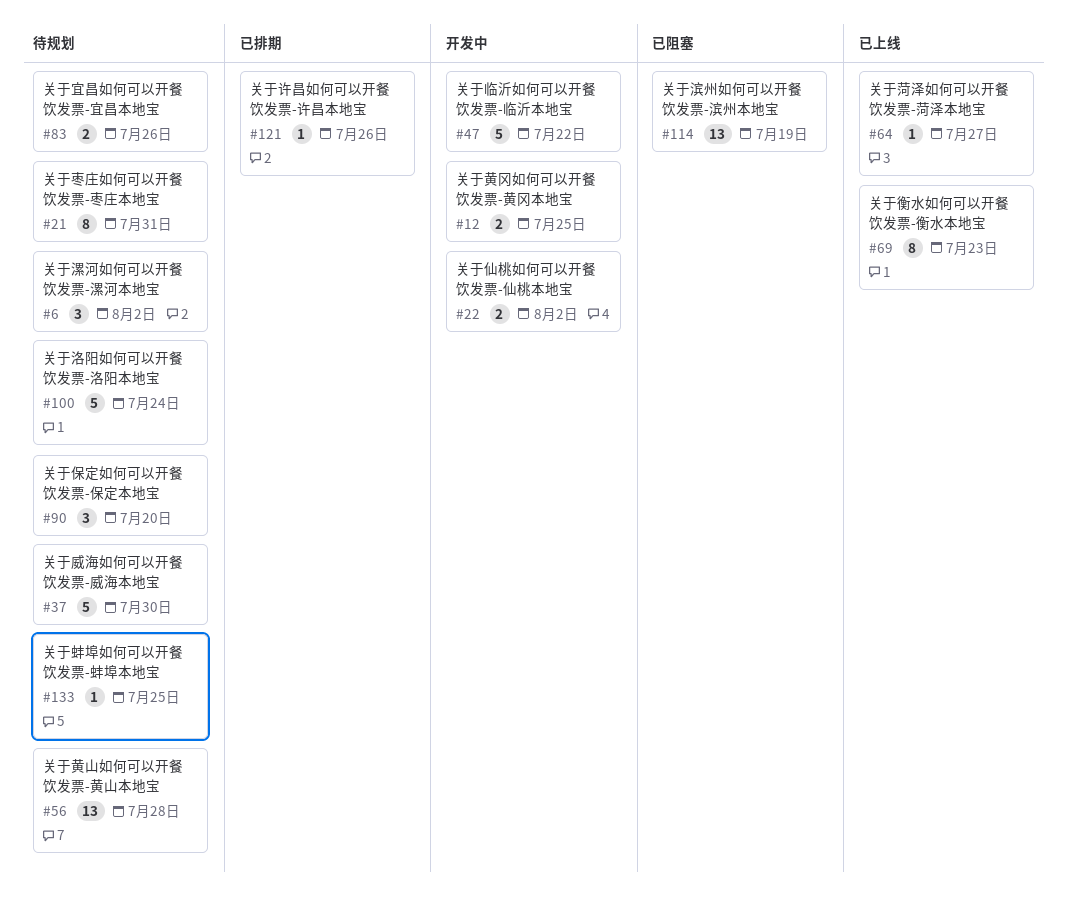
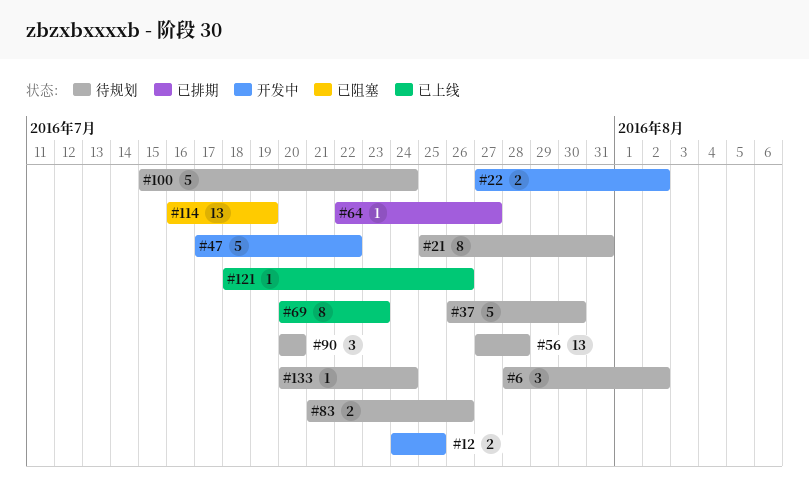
#64, status: 已上线 -> 已排期
#121, status: 已排期 -> 已上线
#133, due: Jul 25 -> Jul 24

